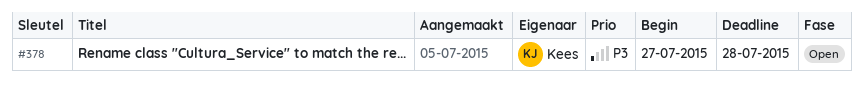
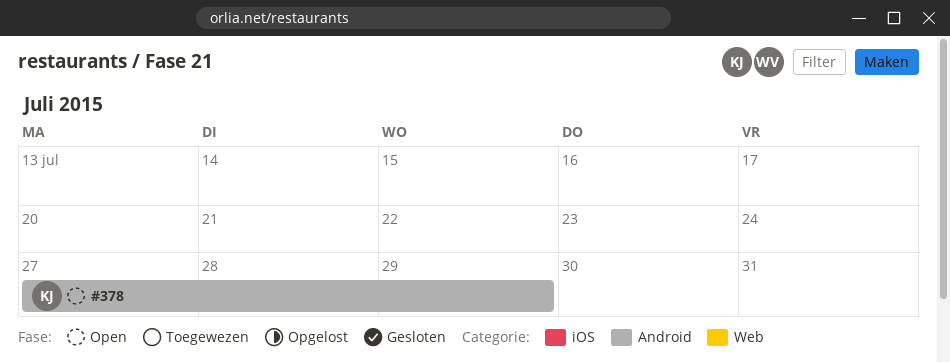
#378, due: Jul 28 -> Jul 29

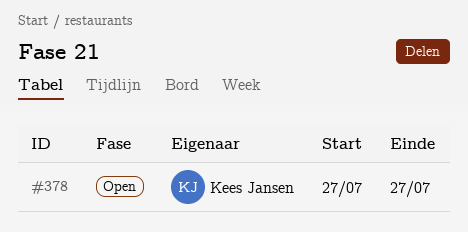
#378, due: Jul 29 -> Jul 27

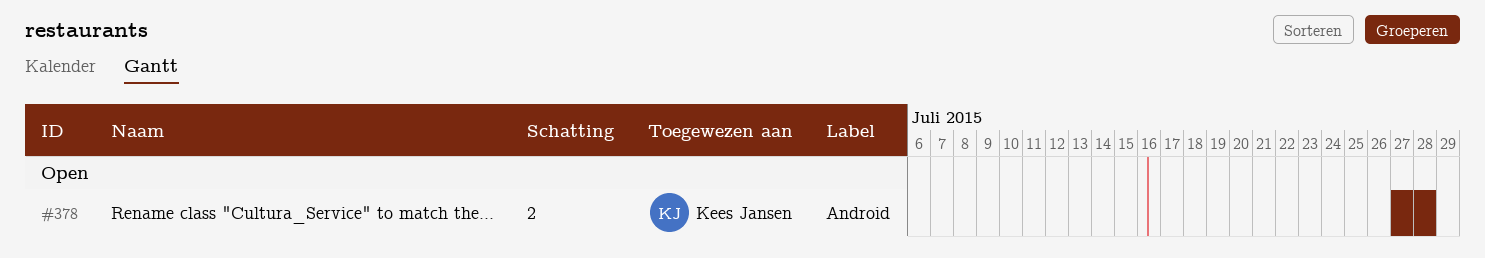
#378, due: Jul 27 -> Jul 28

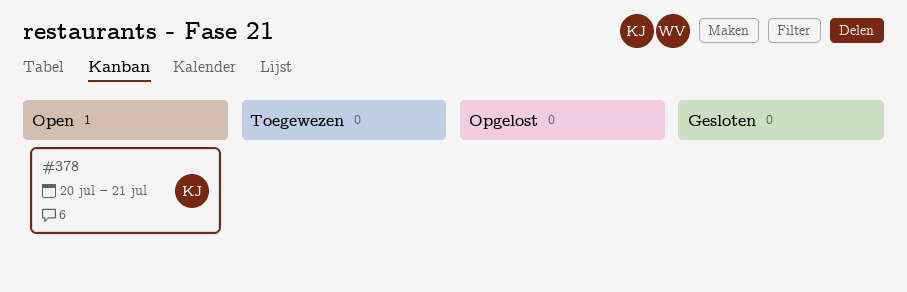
#378, start: Jul 27 -> Jul 20
#378, due: Jul 28 -> Jul 21

